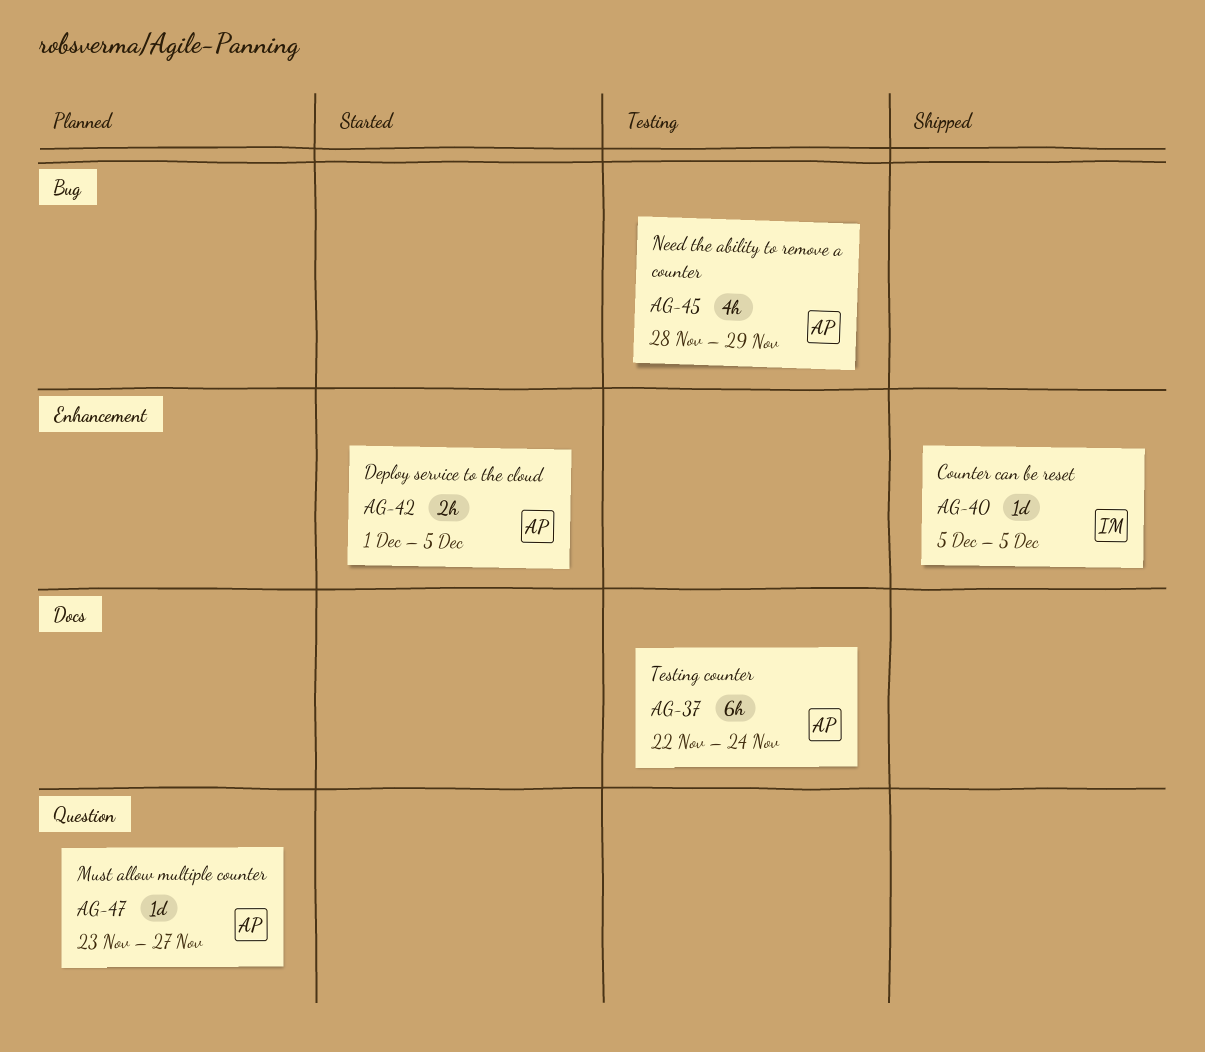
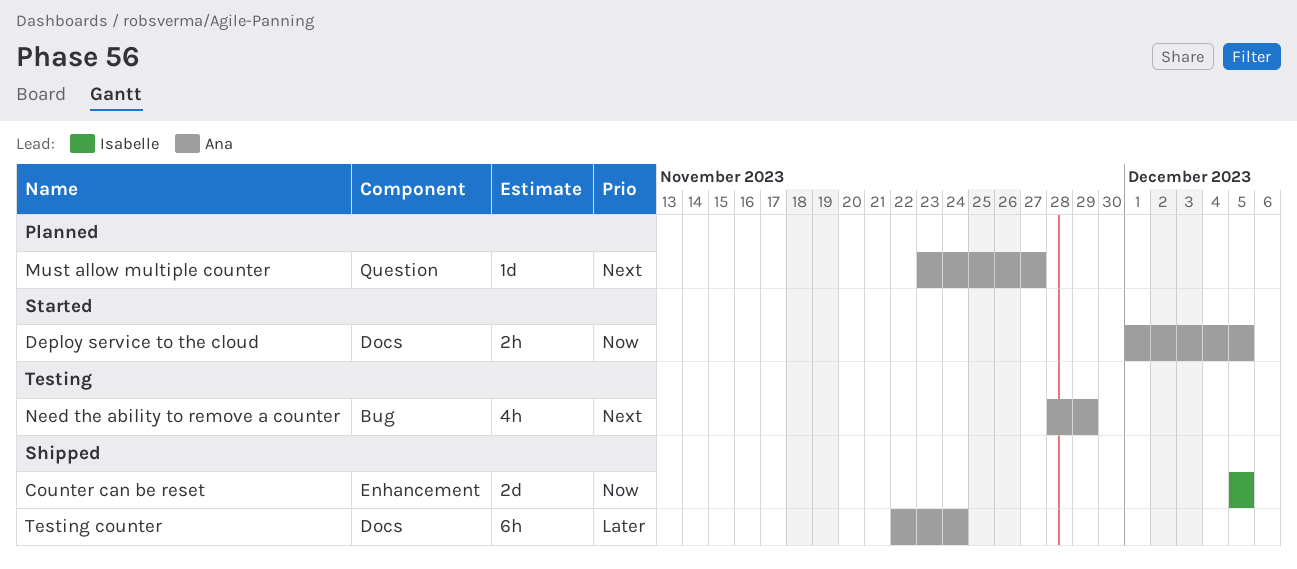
Counter can be reset, estimate: 1d -> 2d
Deploy service to the cloud, label: Enhancement -> Docs
Testing counter, status: Testing -> Shipped

